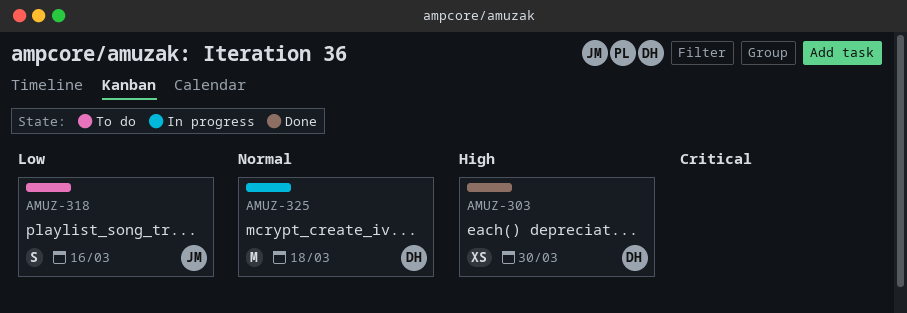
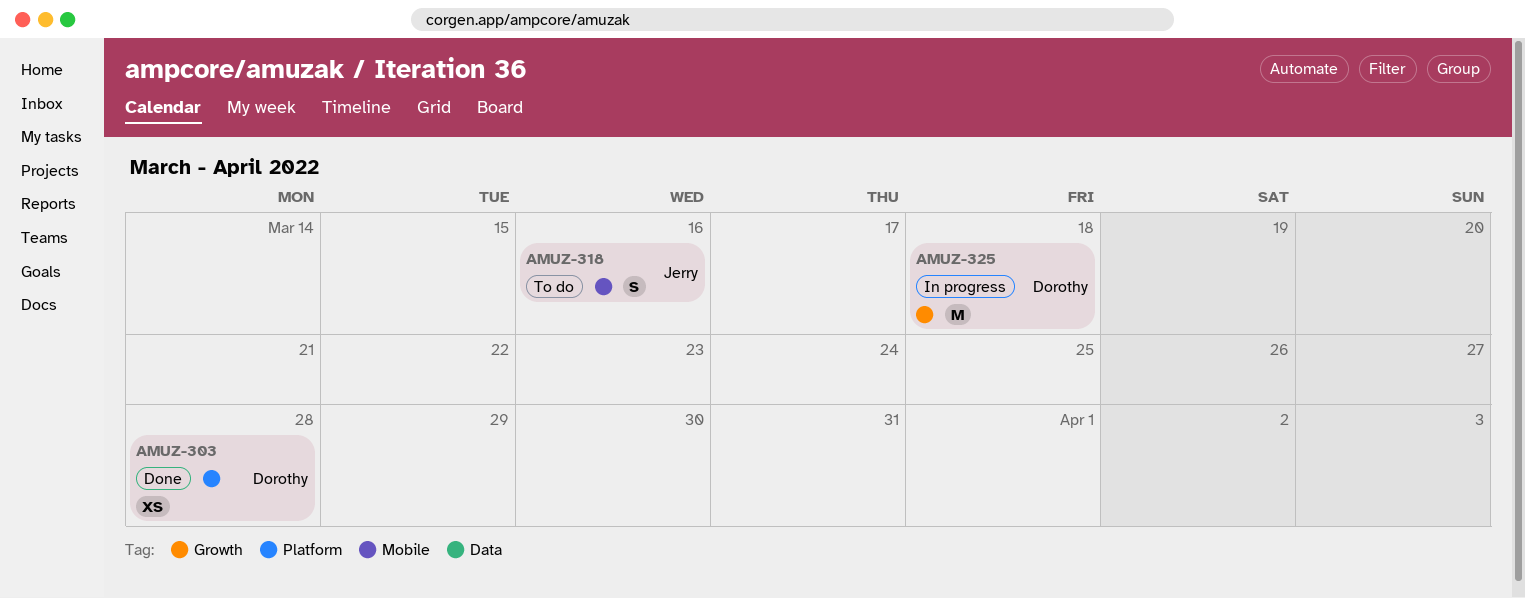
AMUZ-303, due: Mar 30 -> Mar 28

